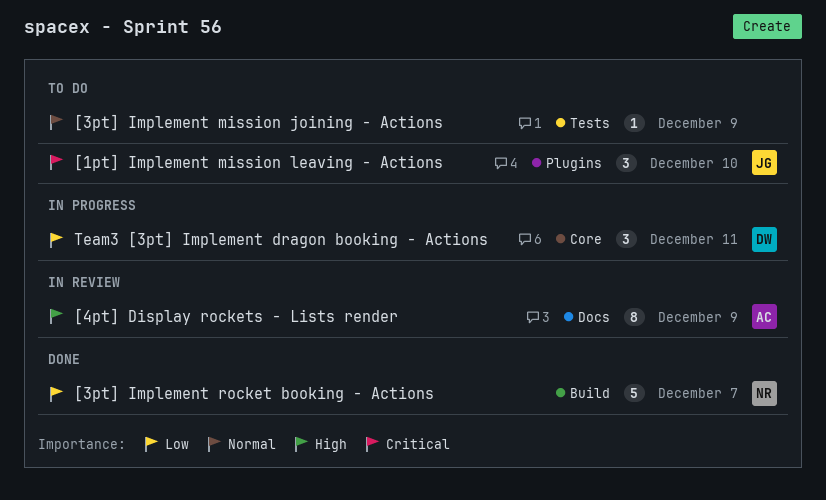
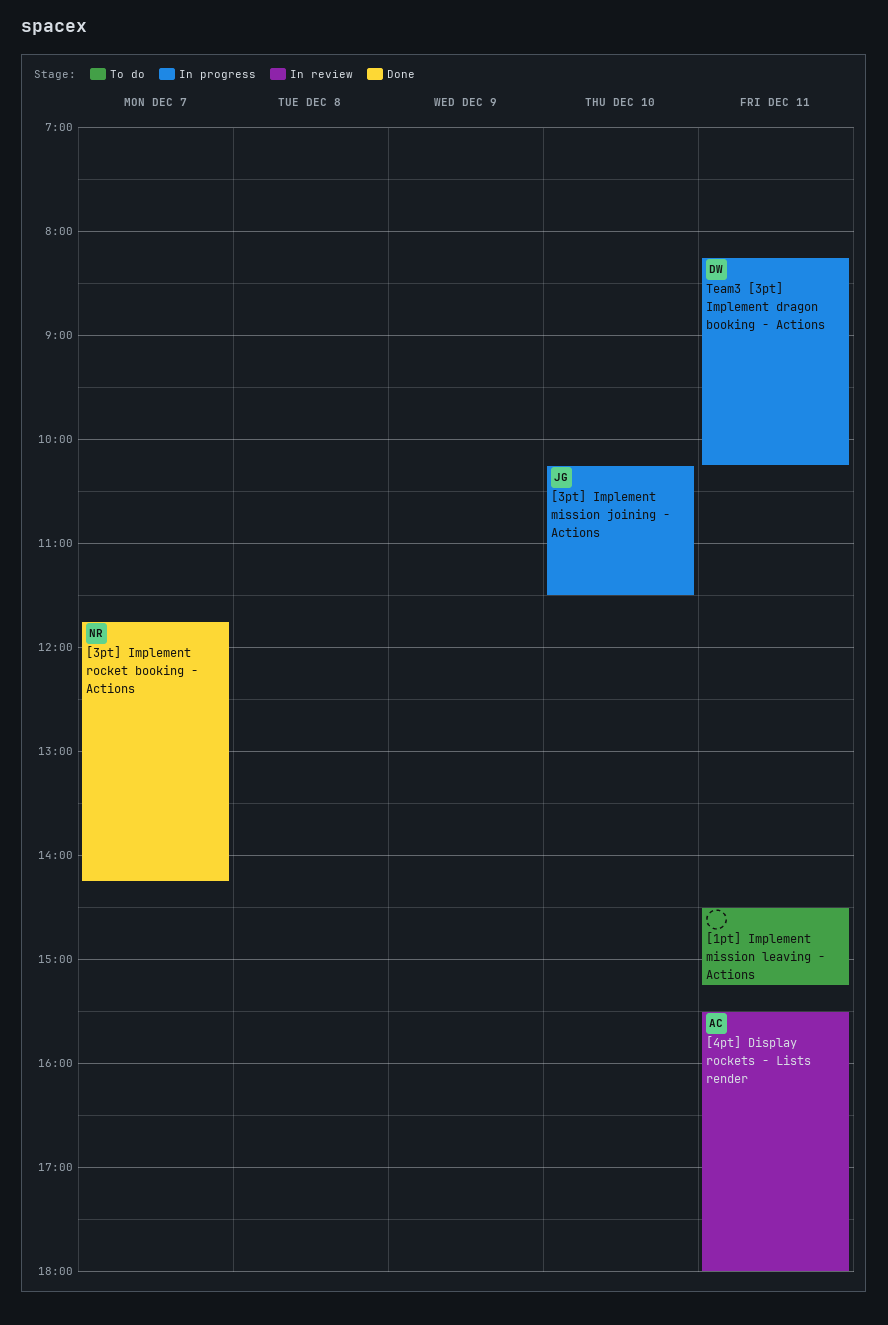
[1pt] Implement mission leaving - Actions, owner: JG -> none
[1pt] Implement mission leaving - Actions, day: Dec 10 -> Dec 11
[3pt] Implement mission joining - Actions, status: To do -> In progress
[3pt] Implement mission joining - Actions, owner: none -> JG
[3pt] Implement mission joining - Actions, day: Dec 9 -> Dec 10
[4pt] Display rockets - Lists render, day: Dec 9 -> Dec 11

